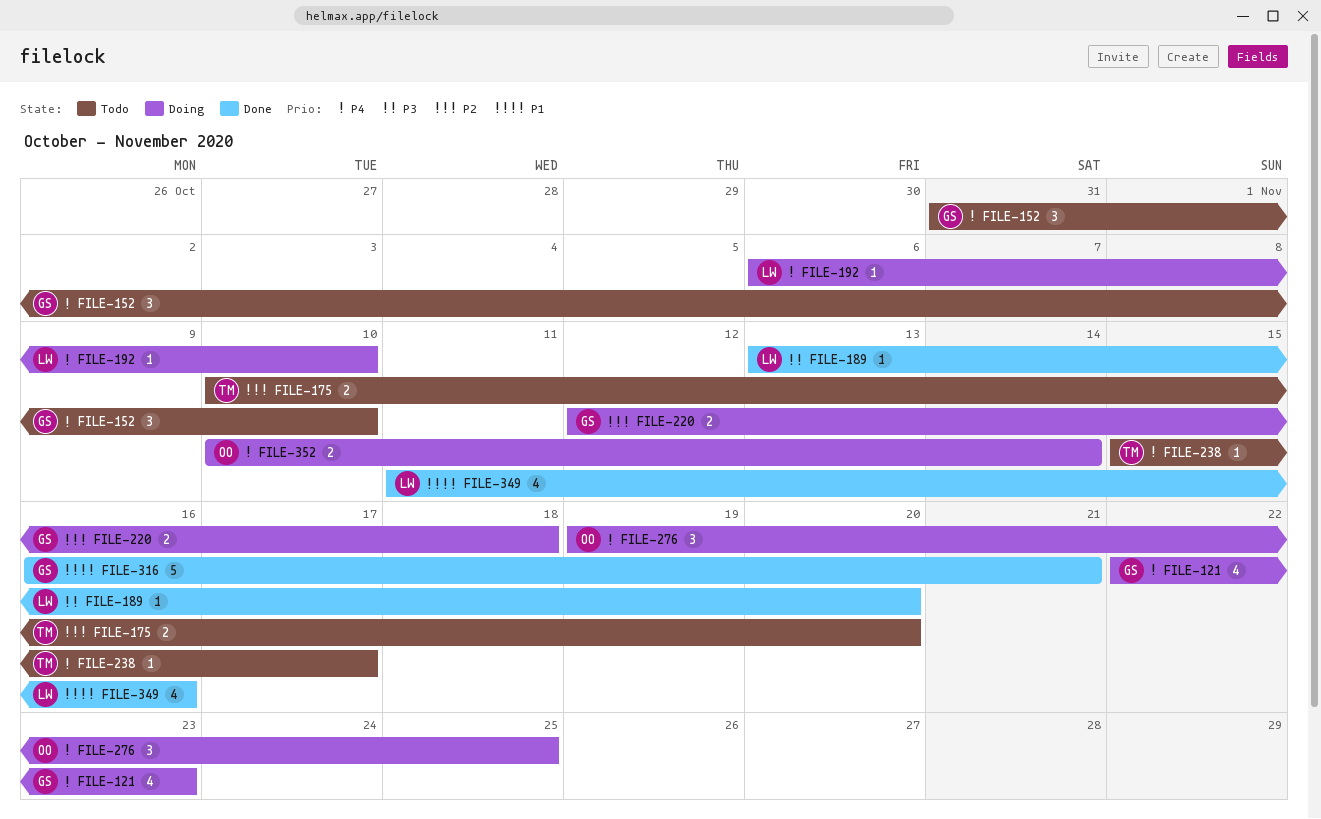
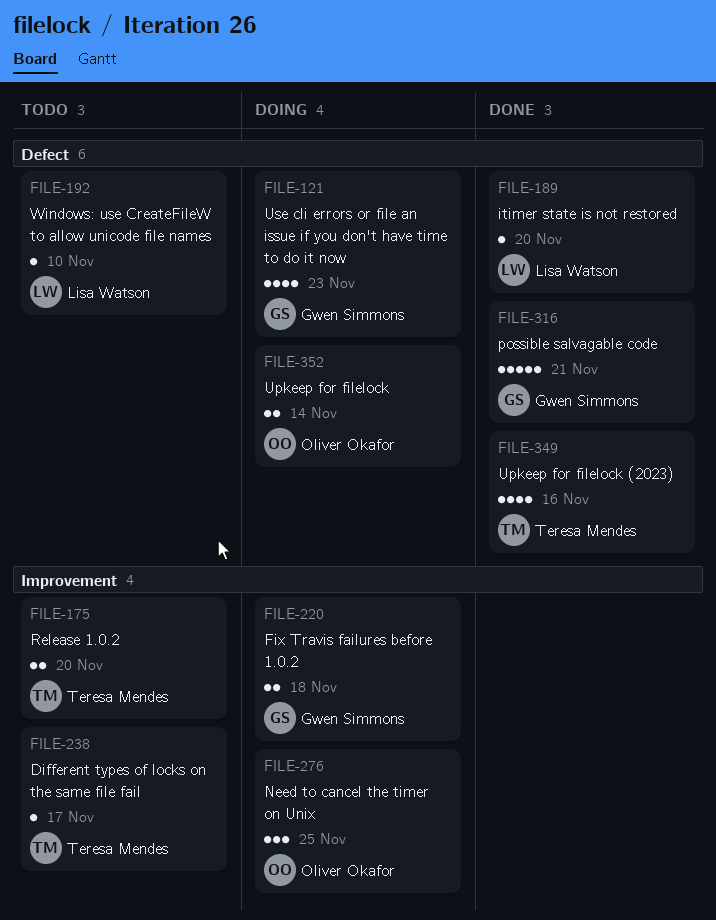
FILE-152: present -> none
FILE-192, status: Doing -> Todo
FILE-349, owner: Lisa Watson -> Teresa Mendes

